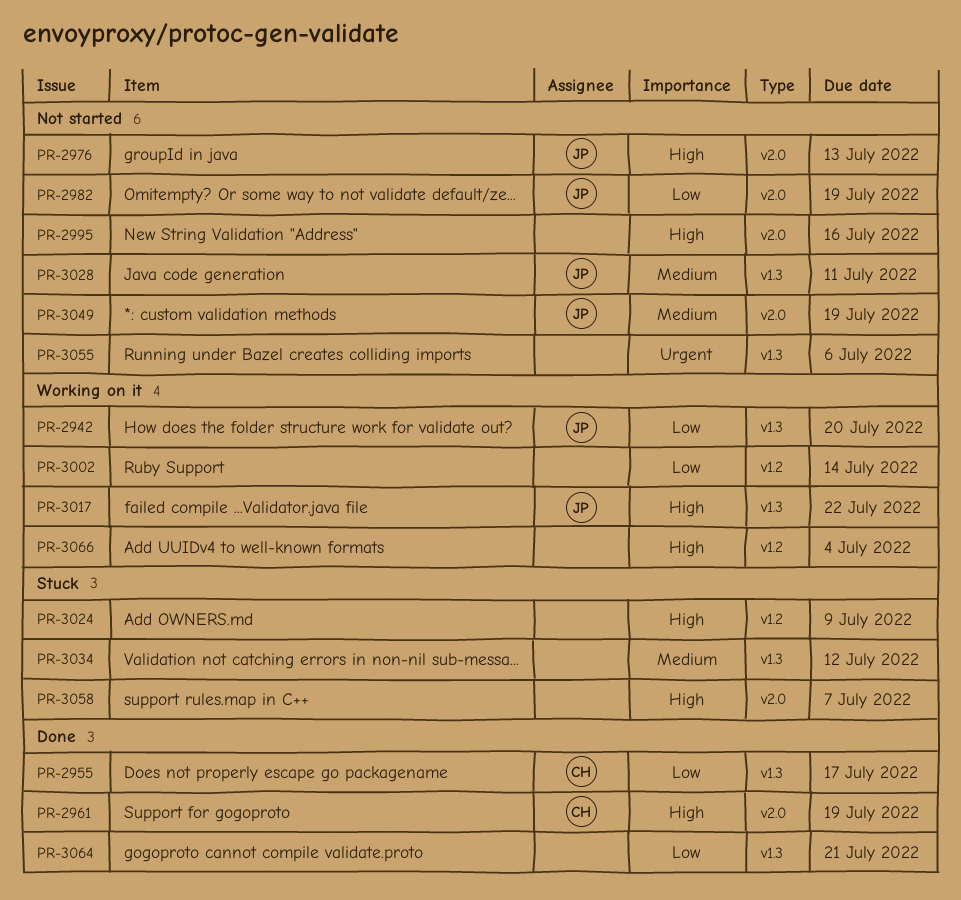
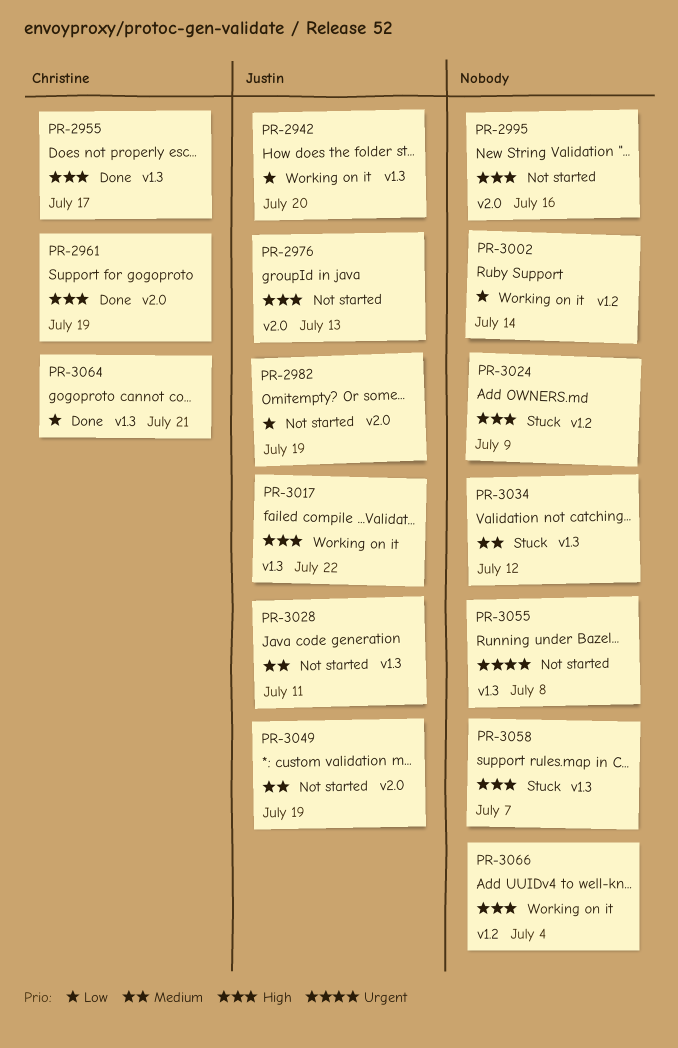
PR-2955, priority: Low -> High
PR-3055, due: Jul 6 -> Jul 8
PR-3058, label: v2.0 -> v1.3
PR-3064, owner: none -> Christine

